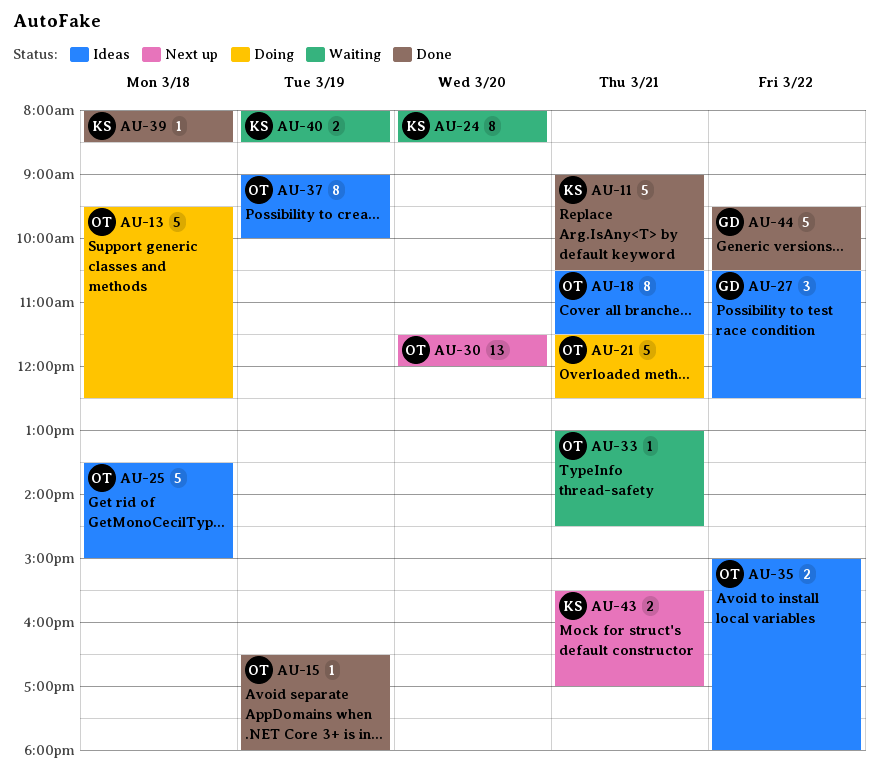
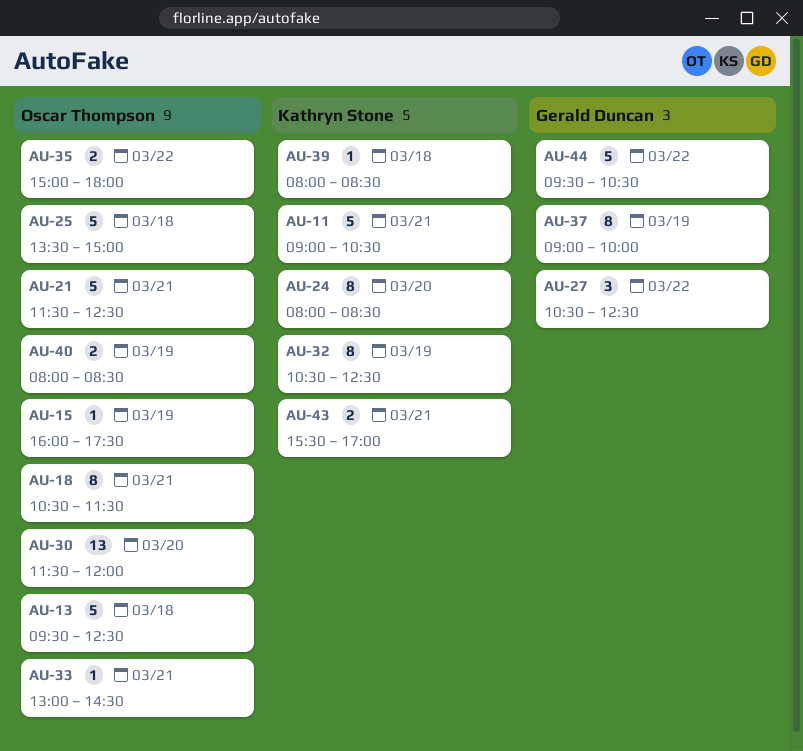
AU-15, begins: 16:30 -> 16:00
AU-15, ends: 18:00 -> 17:30
AU-32: none -> present
AU-37, owner: Oscar Thompson -> Gerald Duncan
AU-40, owner: Kathryn Stone -> Oscar Thompson

